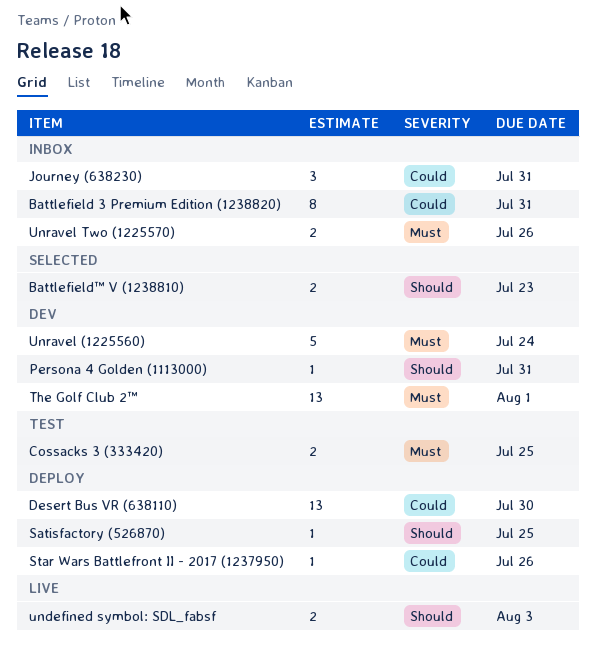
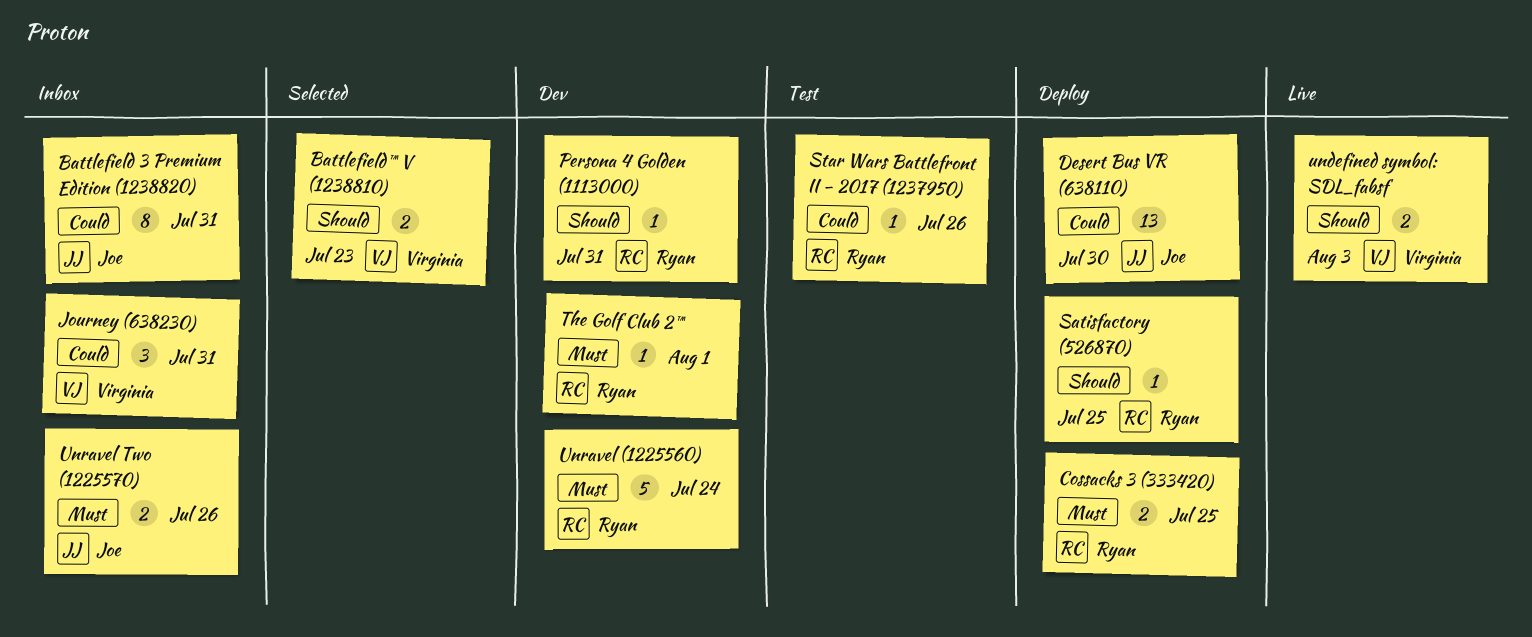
Cossacks 3 (333420), status: Test -> Deploy
Star Wars Battlefront II - 2017 (1237950), status: Deploy -> Test
The Golf Club 2™, estimate: 13 -> 1

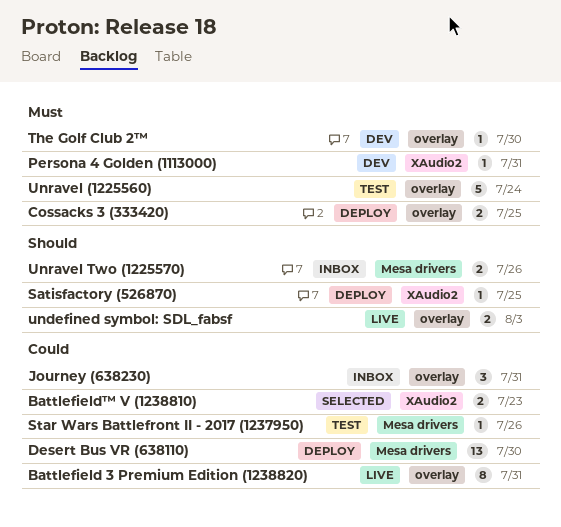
Battlefield 3 Premium Edition (1238820), status: Inbox -> Live
Battlefield™ V (1238810), priority: Should -> Could
Persona 4 Golden (1113000), priority: Should -> Must
The Golf Club 2™, due: Aug 1 -> Jul 30
Unravel (1225560), status: Dev -> Test
Unravel Two (1225570), priority: Must -> Should

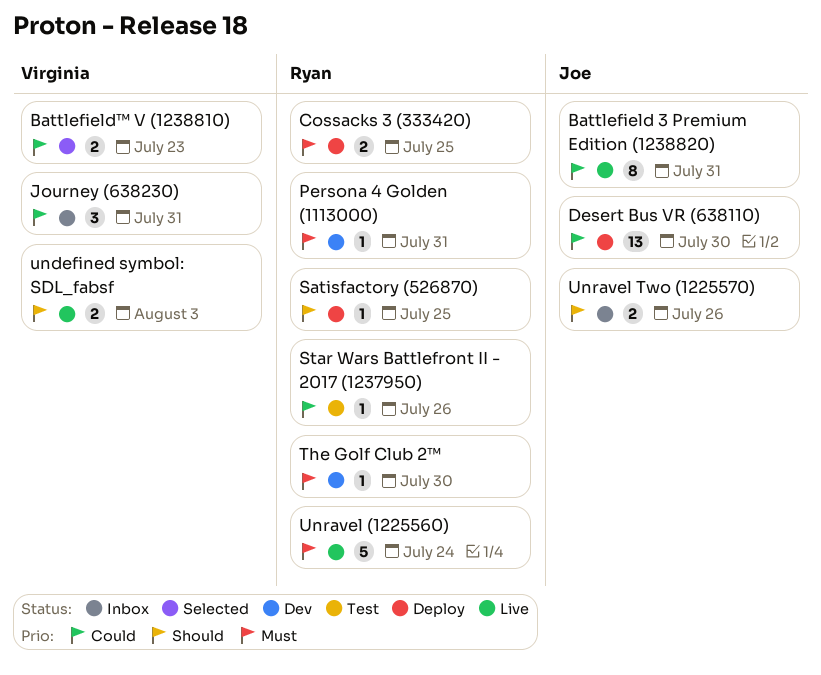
Unravel (1225560), status: Test -> Live

